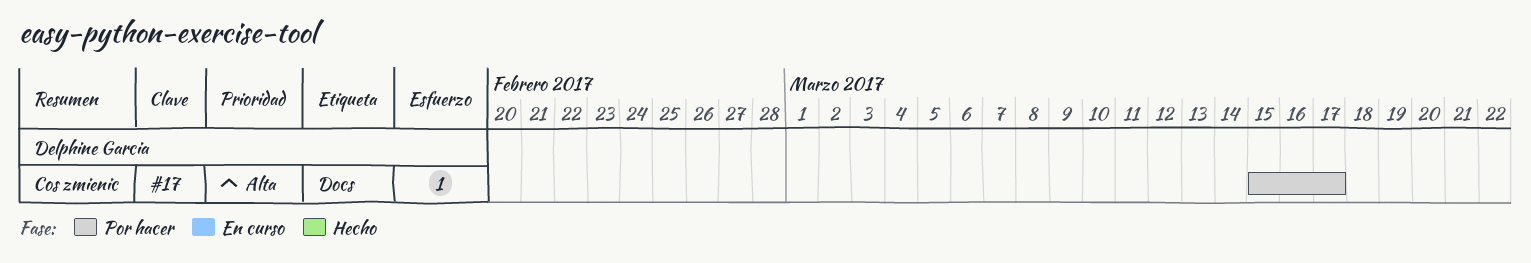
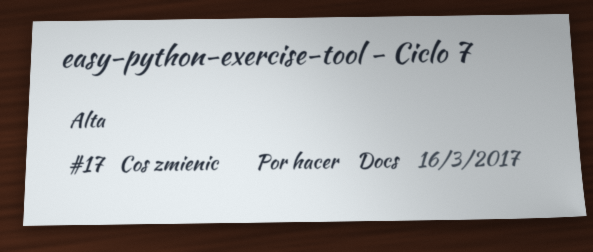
#17, due: Mar 17 -> Mar 16

